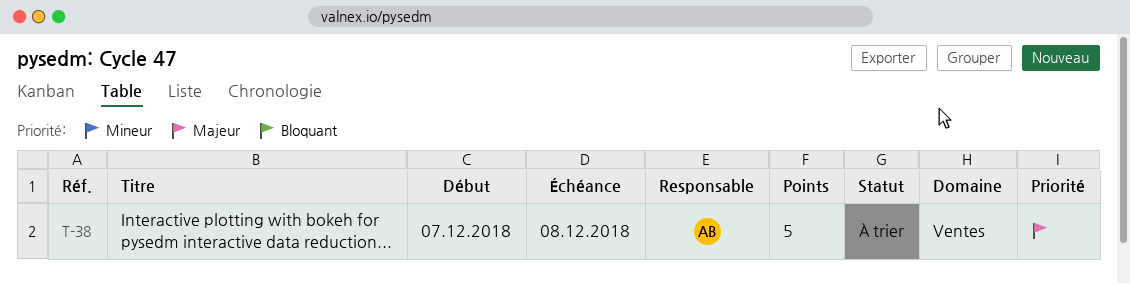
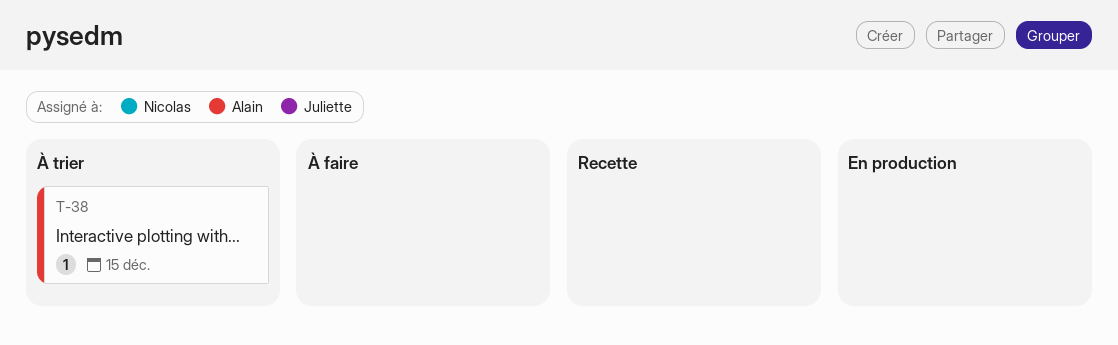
T-38, estimate: 5 -> 1
T-38, due: Dec 8 -> Dec 15

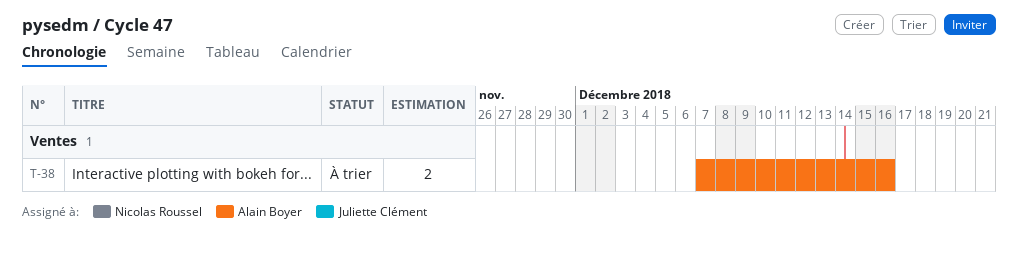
T-38, estimate: 1 -> 2
T-38, due: Dec 15 -> Dec 16

